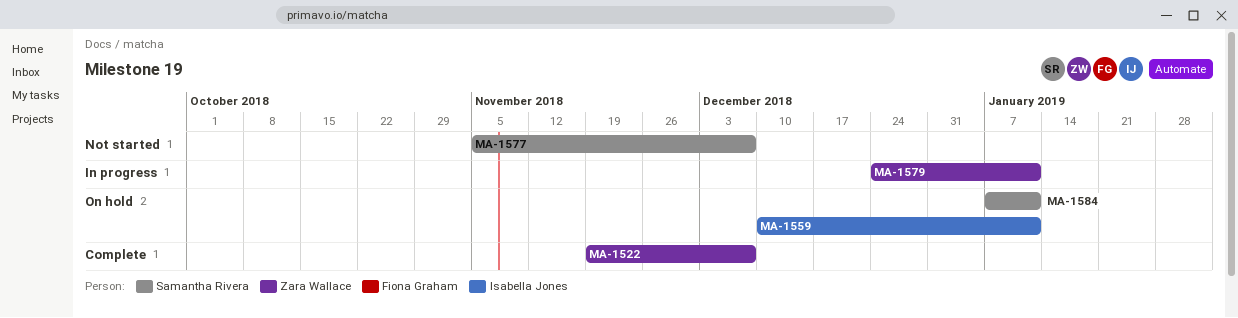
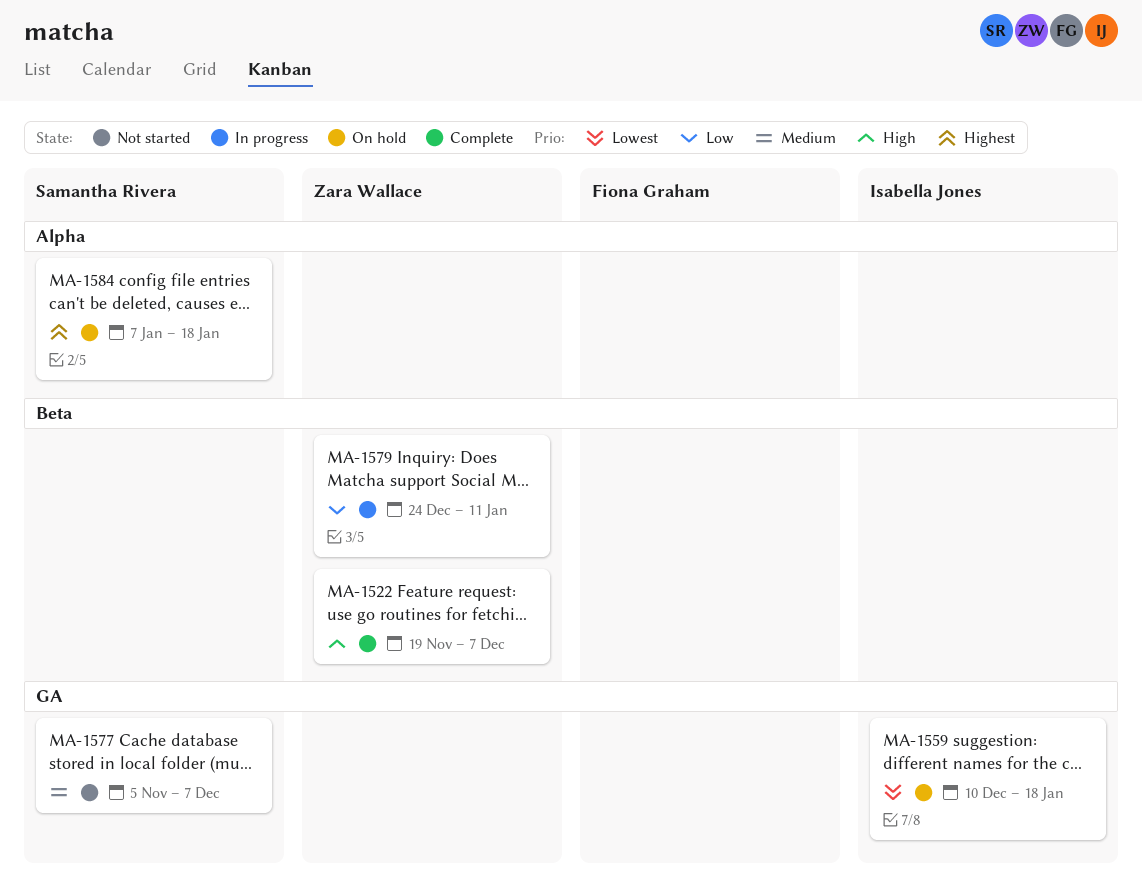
MA-1559, due: Jan 11 -> Jan 18
MA-1584, due: Jan 11 -> Jan 18

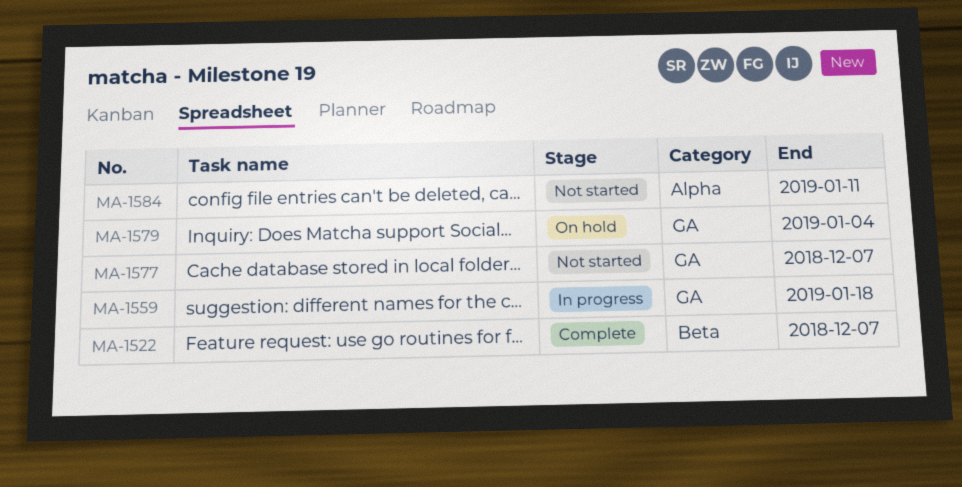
MA-1559, status: On hold -> In progress
MA-1579, status: In progress -> On hold
MA-1579, label: Beta -> GA
MA-1579, due: Jan 11 -> Jan 4
MA-1584, status: On hold -> Not started
MA-1584, due: Jan 18 -> Jan 11

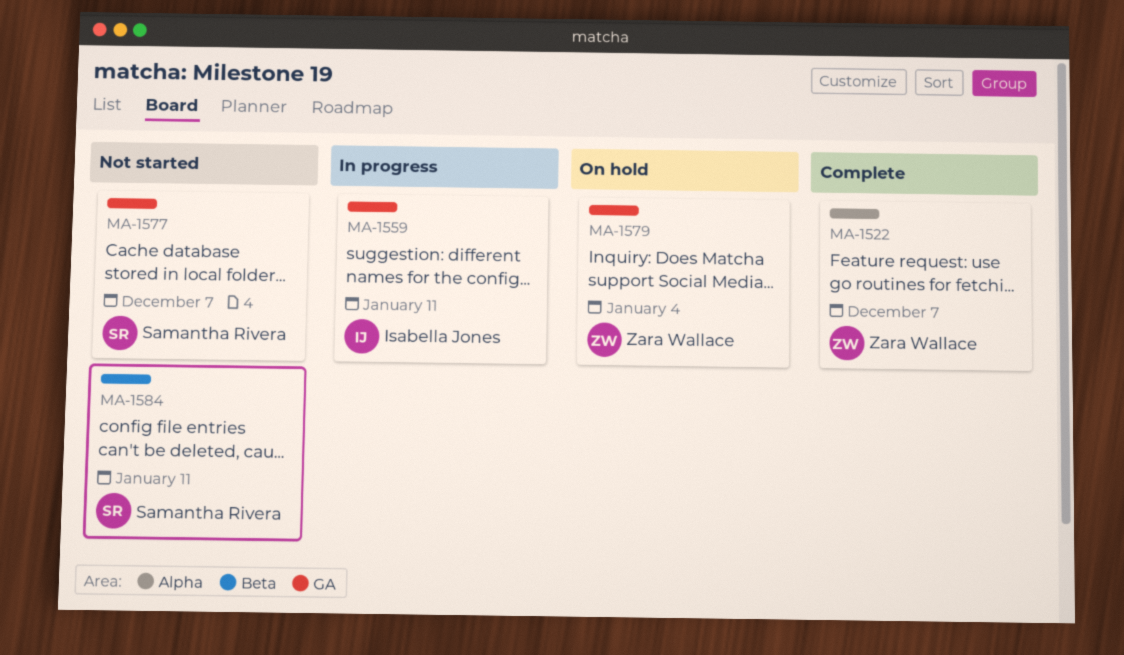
MA-1522, label: Beta -> Alpha
MA-1559, due: Jan 18 -> Jan 11
MA-1584, label: Alpha -> Beta

